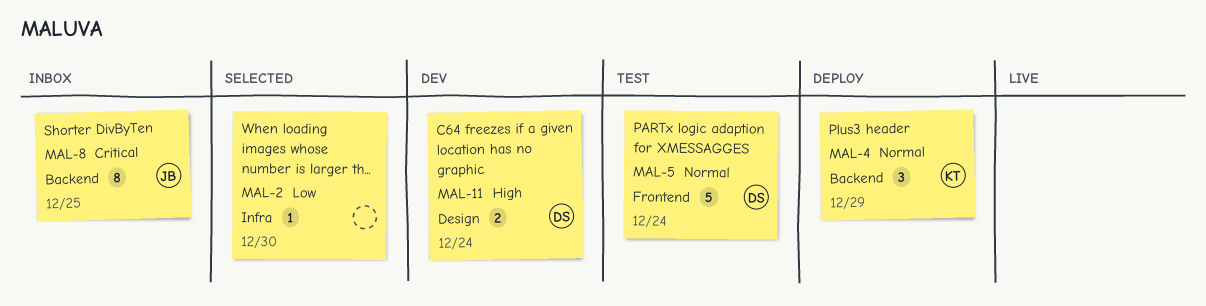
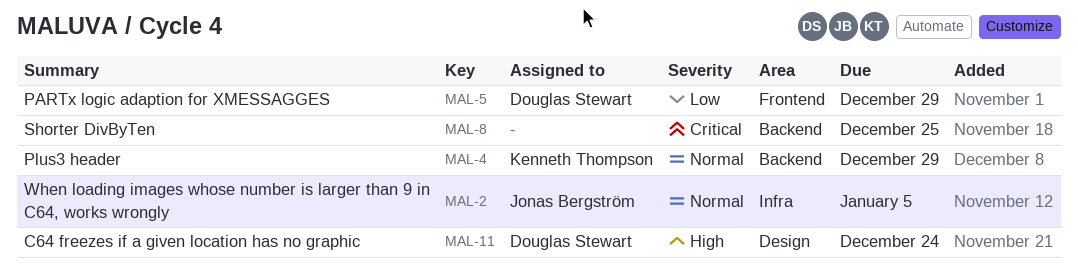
MAL-2, owner: none -> Jonas Bergström
MAL-2, priority: Low -> Normal
MAL-2, due: Dec 30 -> Jan 5
MAL-5, priority: Normal -> Low
MAL-5, due: Dec 24 -> Dec 29
MAL-8, owner: Jonas Bergström -> none

